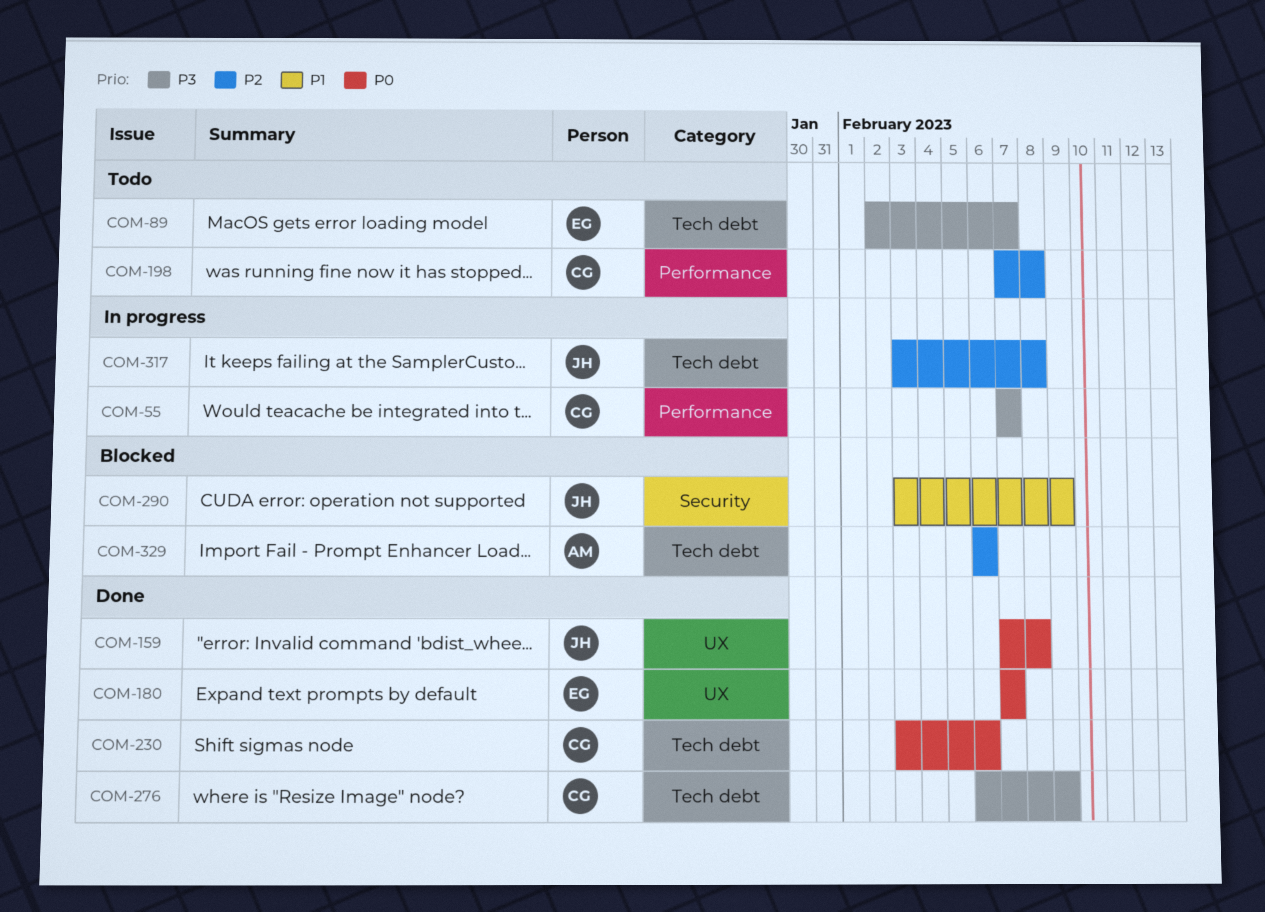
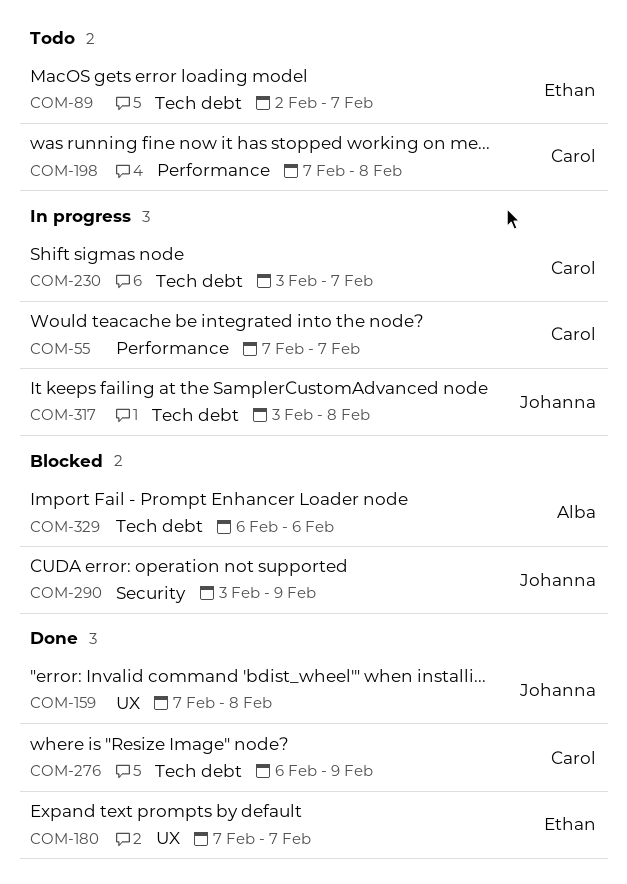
COM-230, status: Done -> In progress
COM-230, due: Feb 6 -> Feb 7

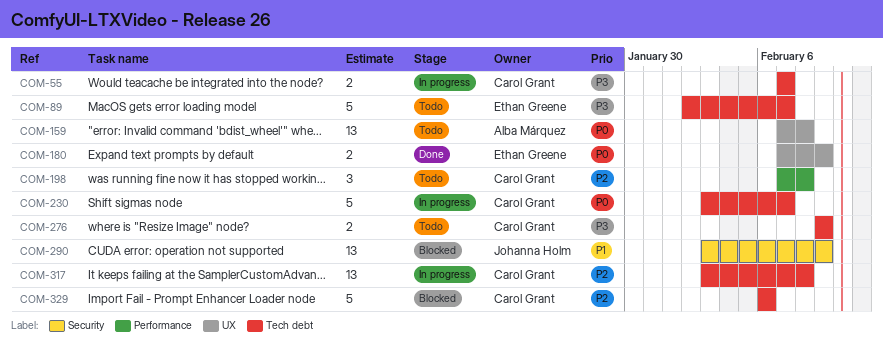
COM-55, label: Performance -> Tech debt
COM-159, status: Done -> Todo
COM-159, owner: Johanna Holm -> Alba Márquez
COM-180, due: Feb 7 -> Feb 9
COM-276, status: Done -> Todo
COM-276, start: Feb 6 -> Feb 9
COM-317, owner: Johanna Holm -> Carol Grant
COM-329, owner: Alba Márquez -> Carol Grant

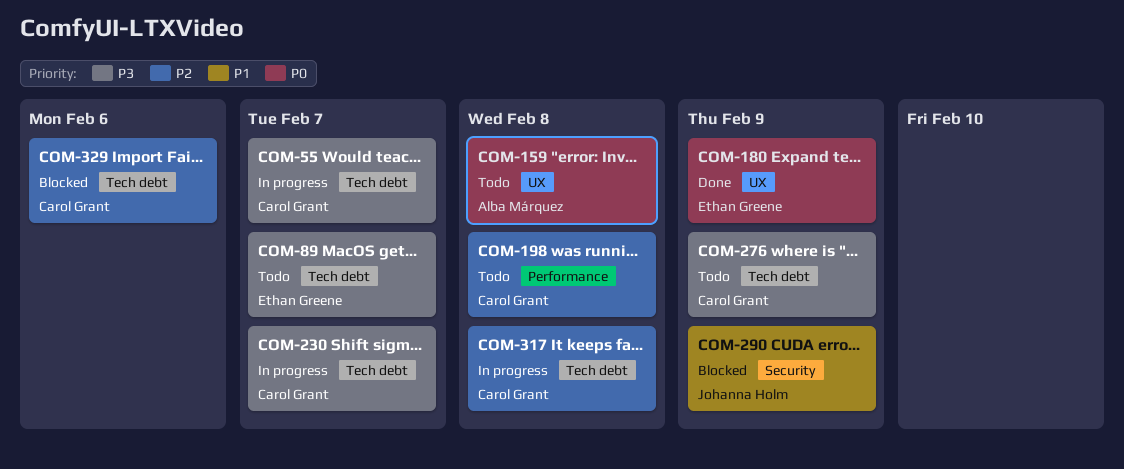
COM-230, priority: P0 -> P3

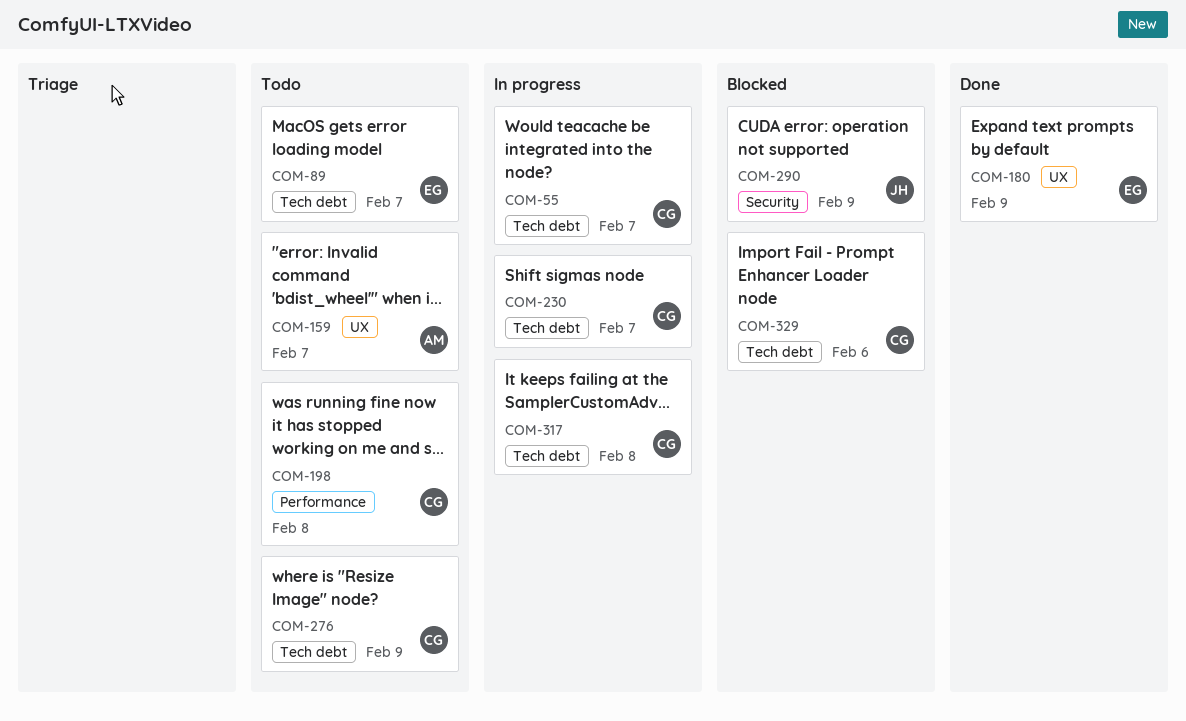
COM-159, due: Feb 8 -> Feb 7

